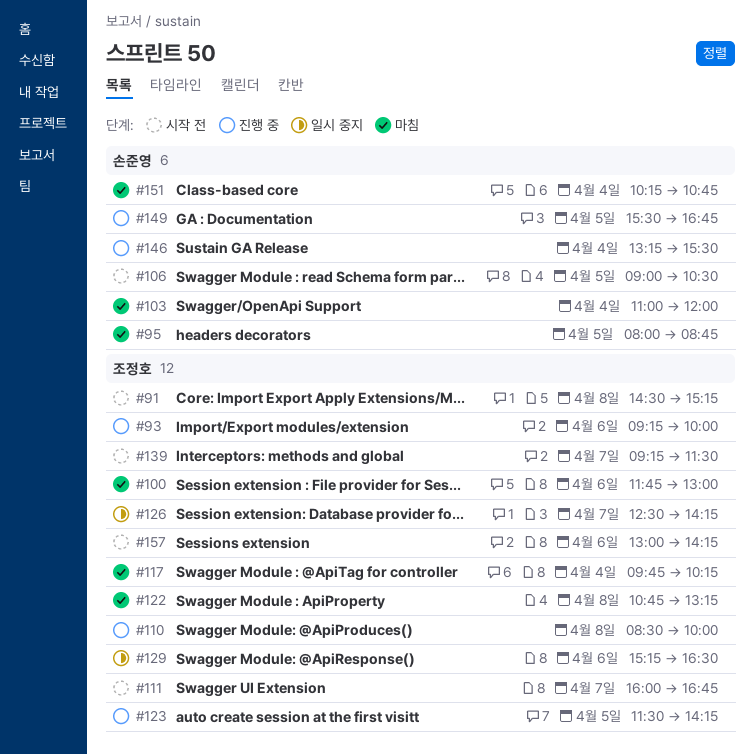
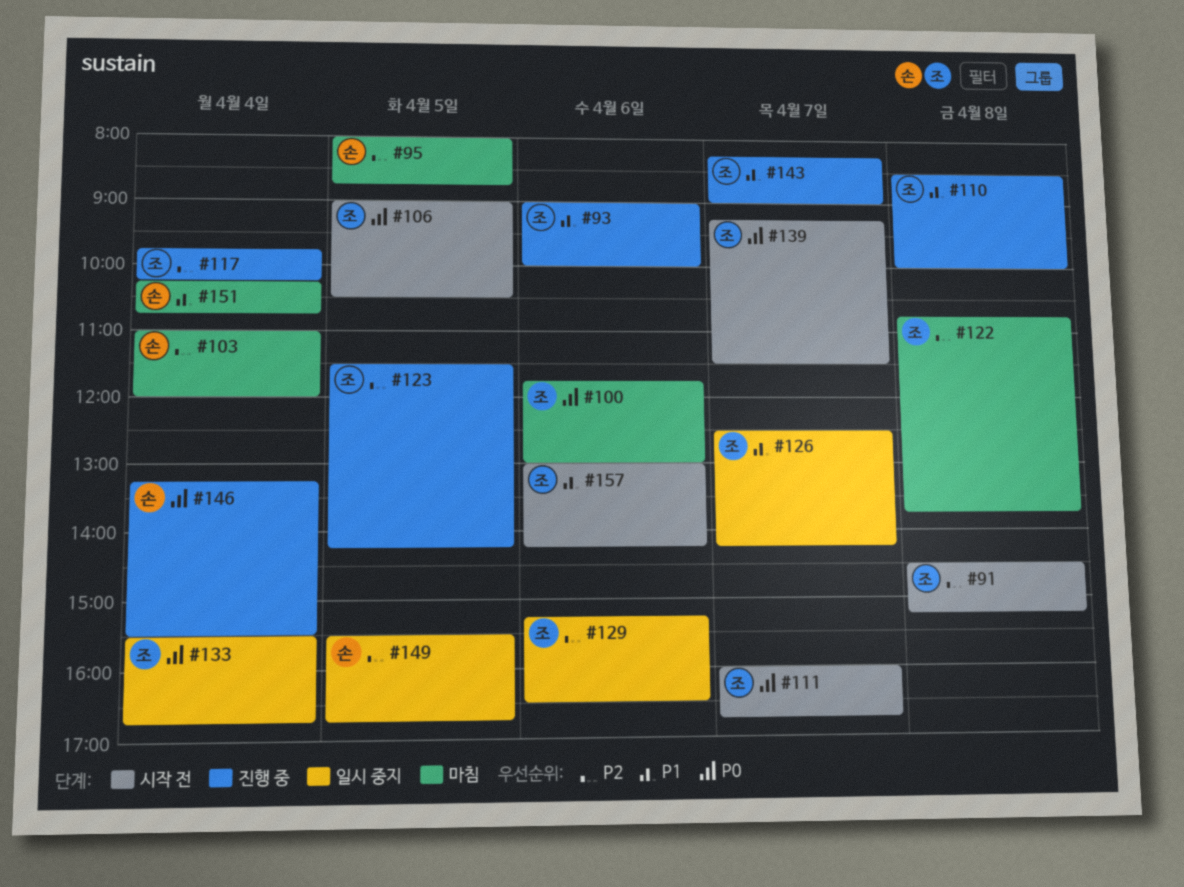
#93, begins: 09:15 -> 09:00
#106, owner: 손준영 -> 조정호
#117, status: 마침 -> 진행 중
#122, ends: 13:15 -> 13:45
#133: none -> present
#143: none -> present
#149, status: 진행 중 -> 일시 중지

